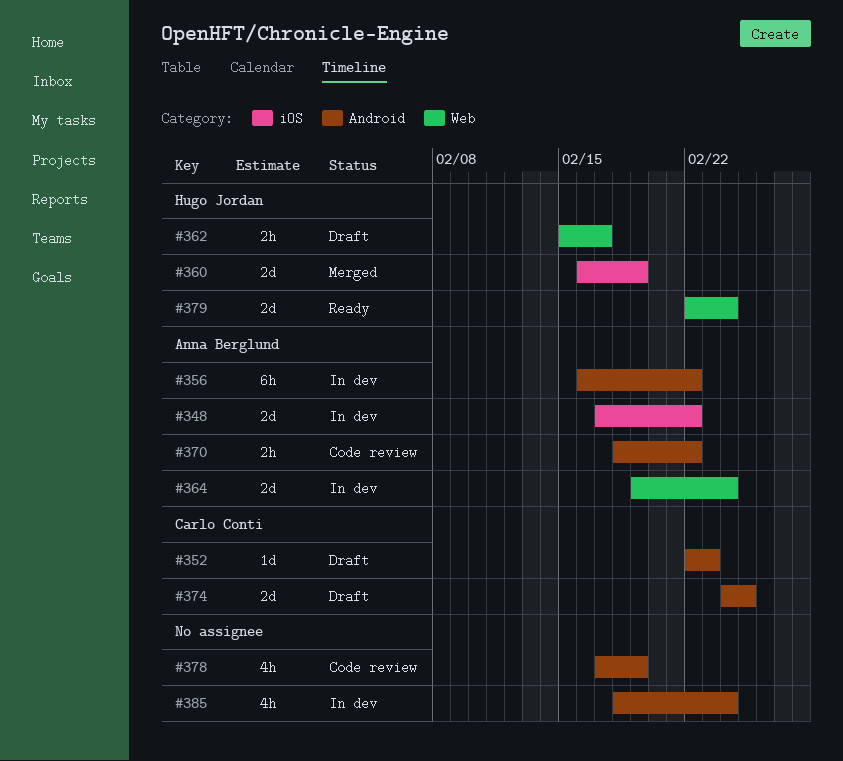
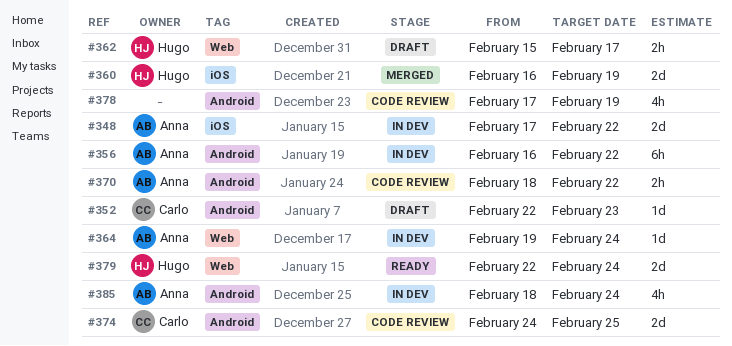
#364, estimate: 2d -> 1d
#374, status: Draft -> Code review
#385, owner: none -> Anna Berglund

